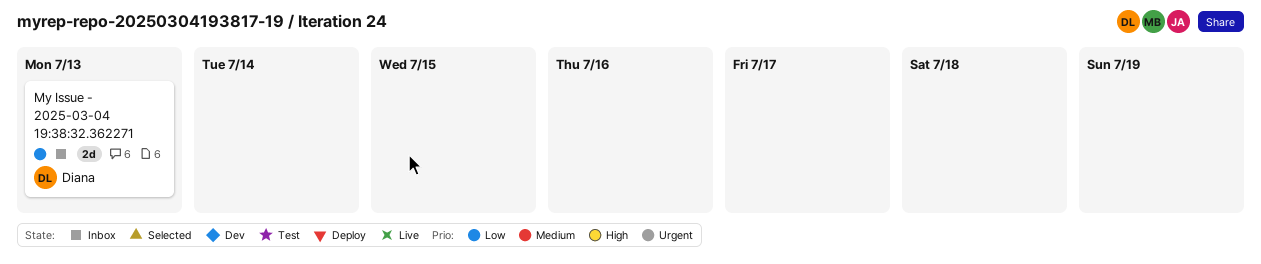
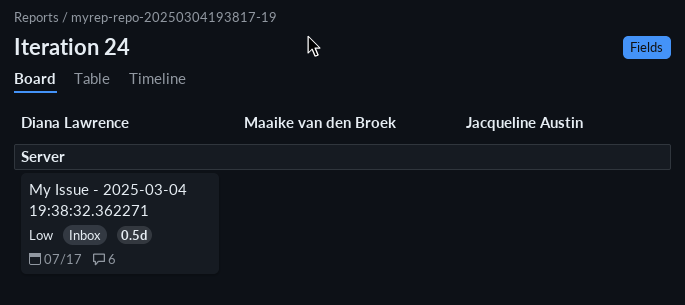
My Issue - 2025-03-04 19:38:32.362271, estimate: 2d -> 0.5d
My Issue - 2025-03-04 19:38:32.362271, due: Jul 13 -> Jul 17

